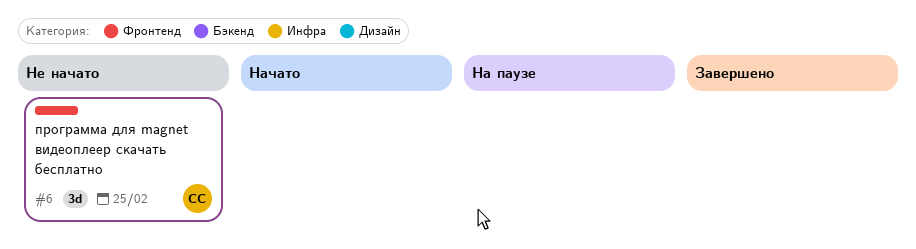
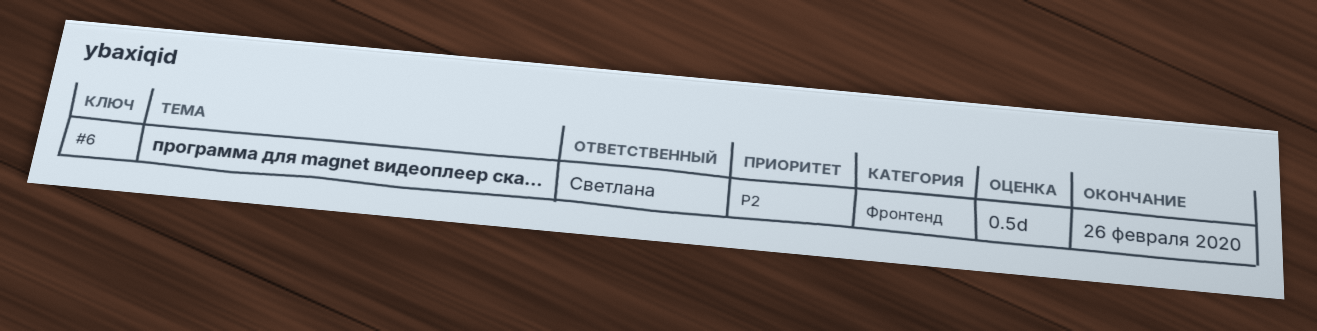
#6, estimate: 3d -> 0.5d
#6, due: Feb 25 -> Feb 26

